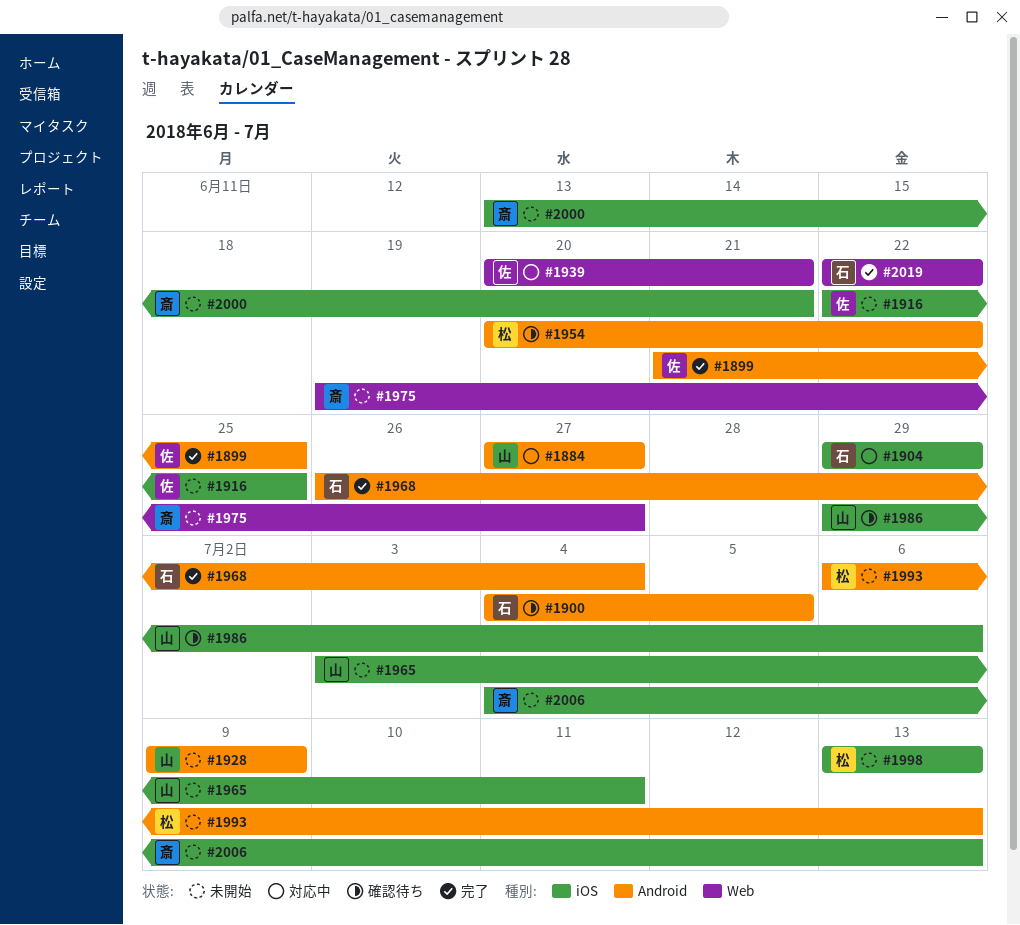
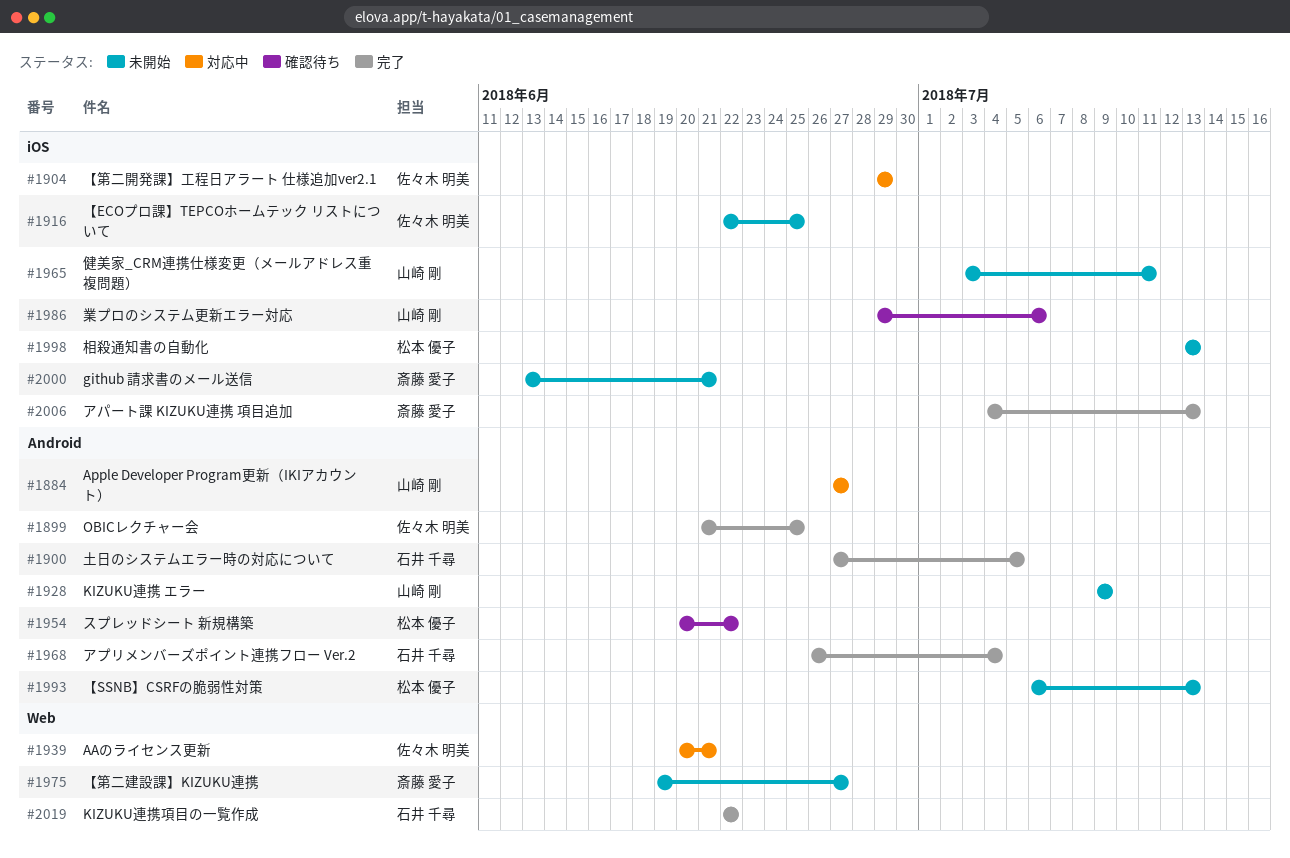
#1900, status: 確認待ち -> 完了
#1900, start: Jul 4 -> Jun 27
#1904, owner: 石井 千尋 -> 佐々木 明美
#2006, status: 未開始 -> 完了

